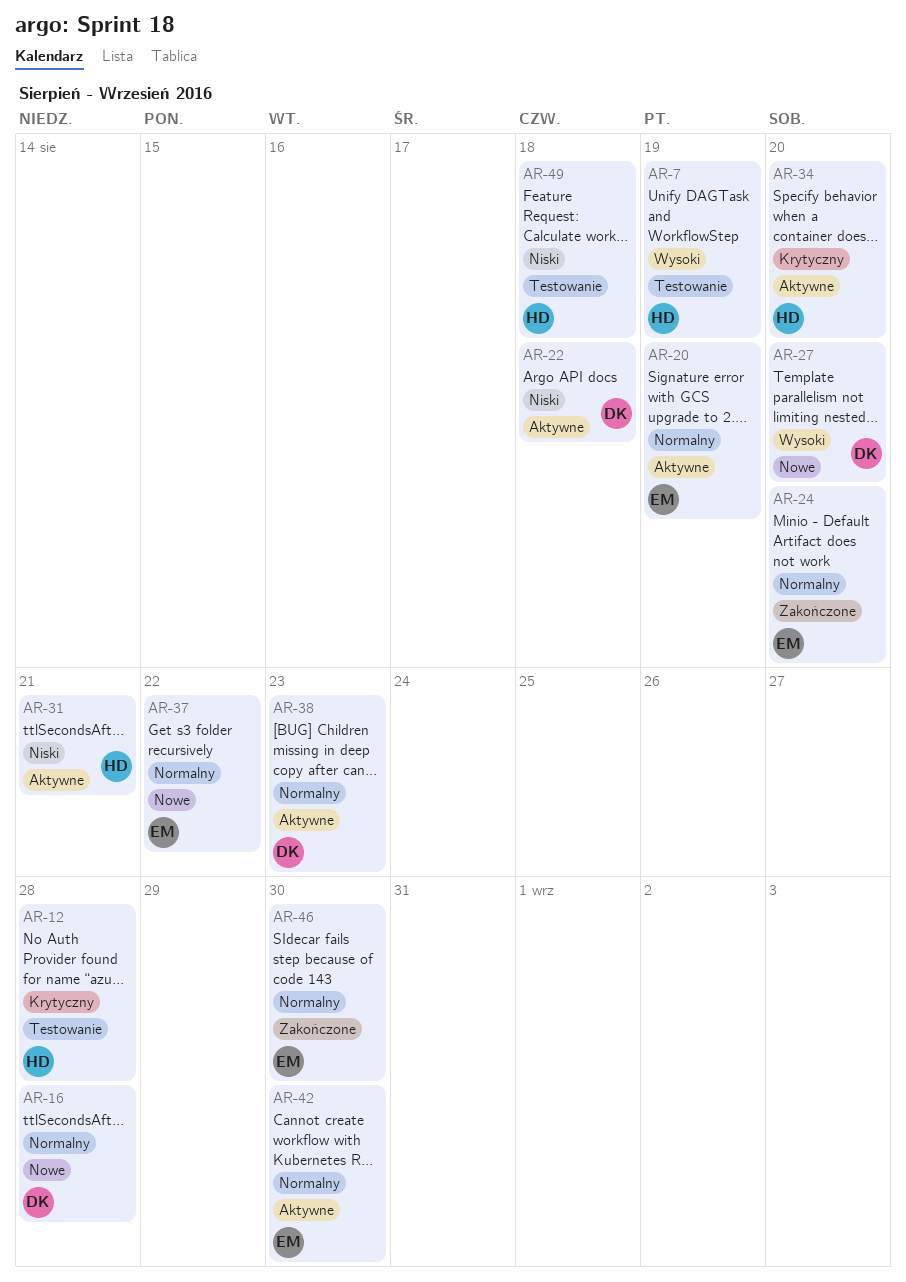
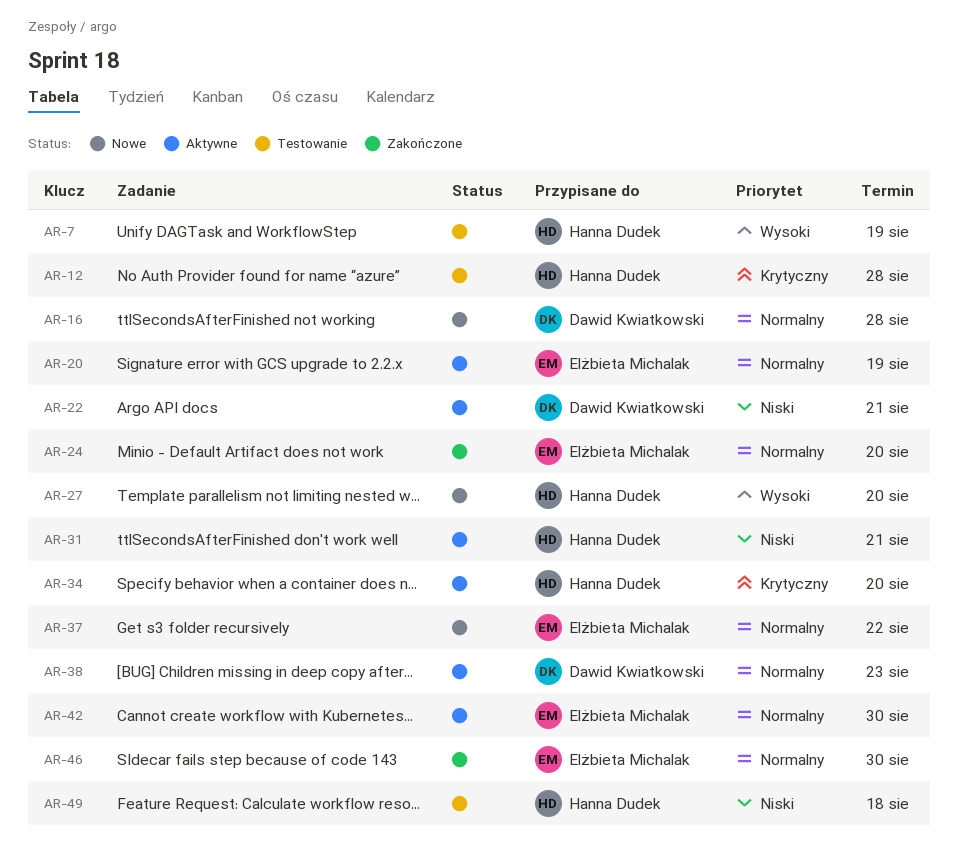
AR-22, due: Aug 18 -> Aug 21
AR-27, owner: Dawid Kwiatkowski -> Hanna Dudek

